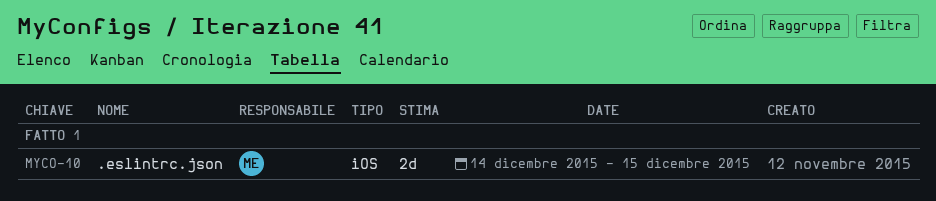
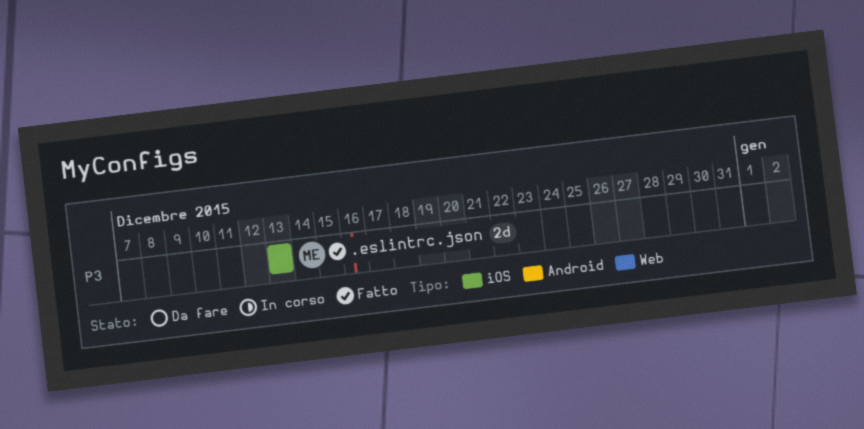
.eslintrc.json, start: Dec 14 -> Dec 13
.eslintrc.json, due: Dec 15 -> Dec 13

